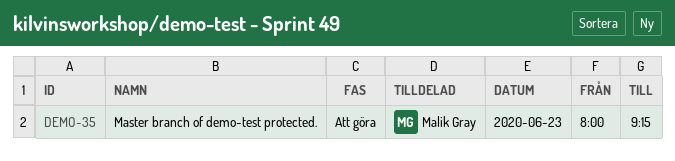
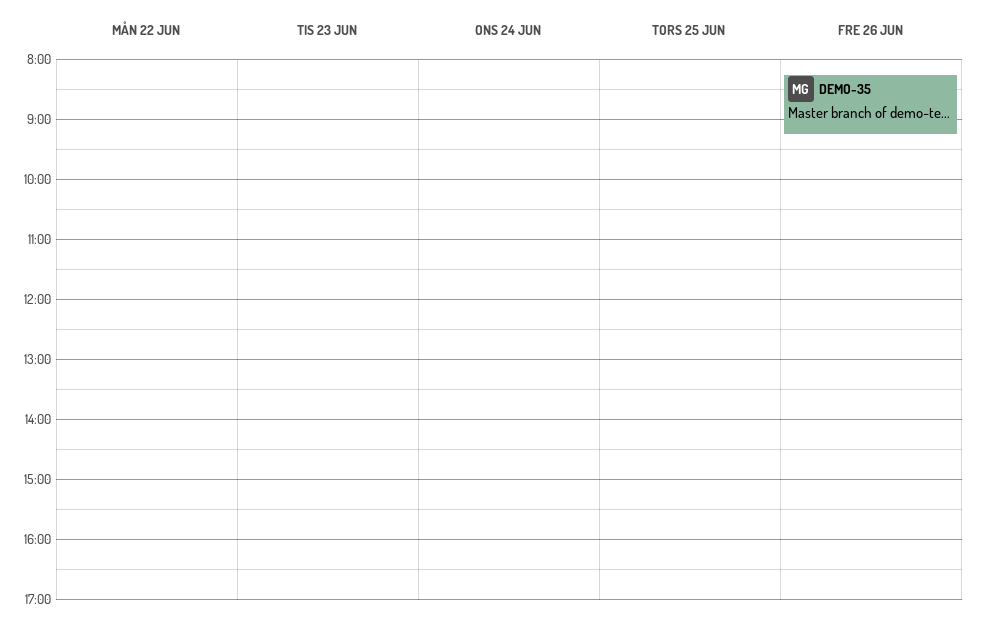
DEMO-35, day: Jun 23 -> Jun 26
DEMO-35, begins: 08:00 -> 08:15

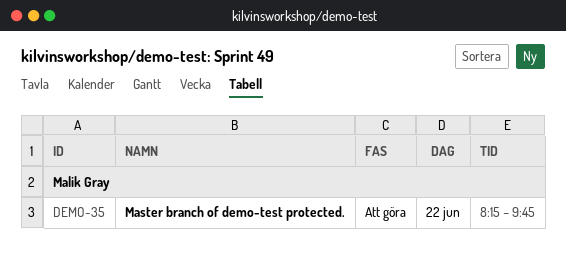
DEMO-35, day: Jun 26 -> Jun 22
DEMO-35, ends: 09:15 -> 09:45

